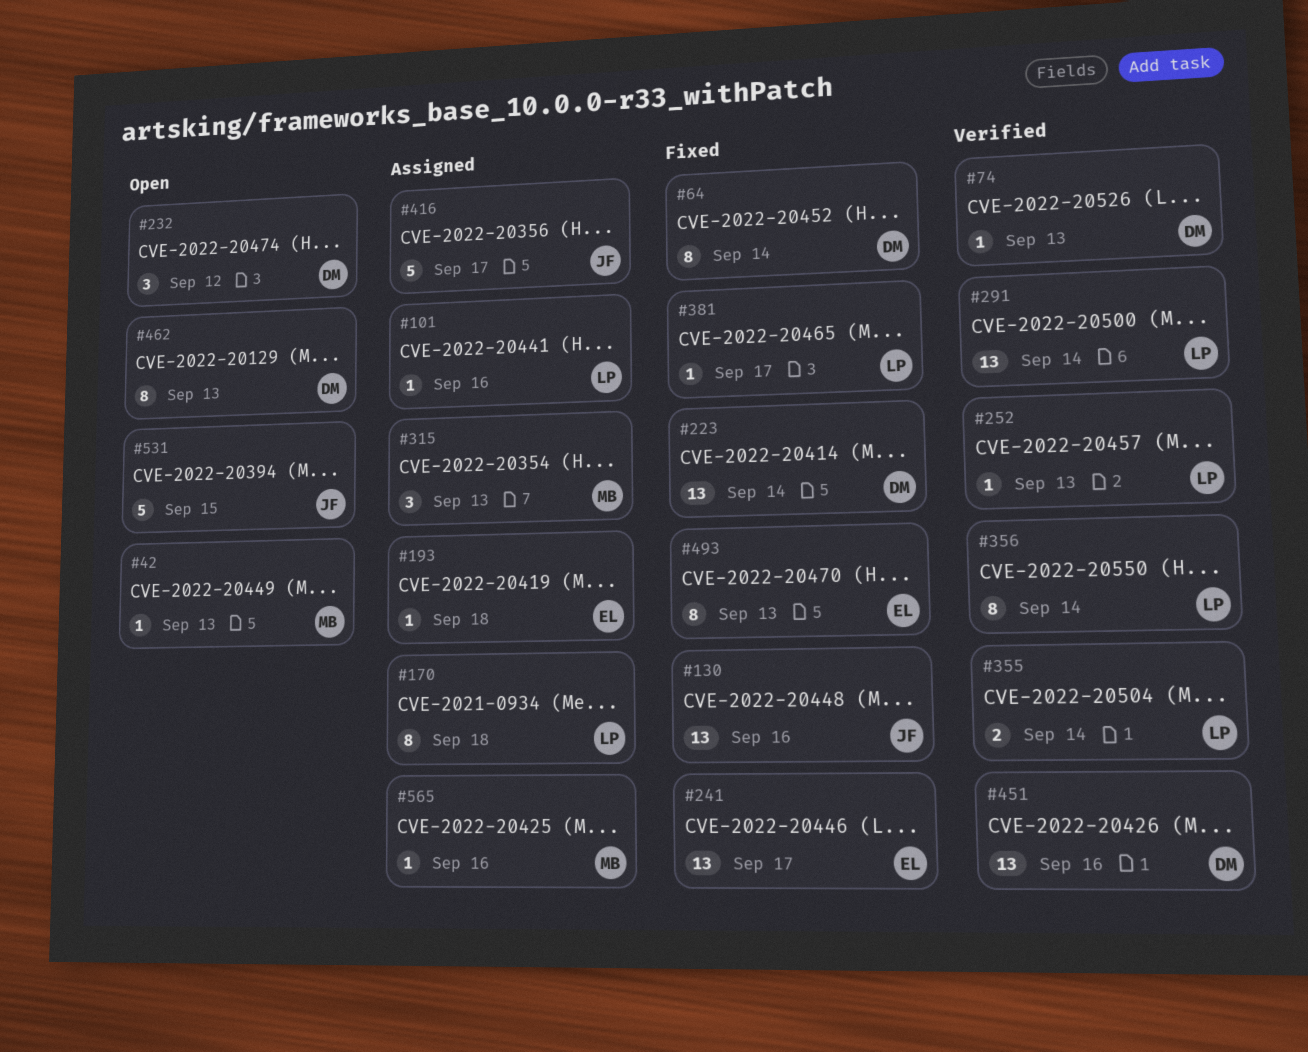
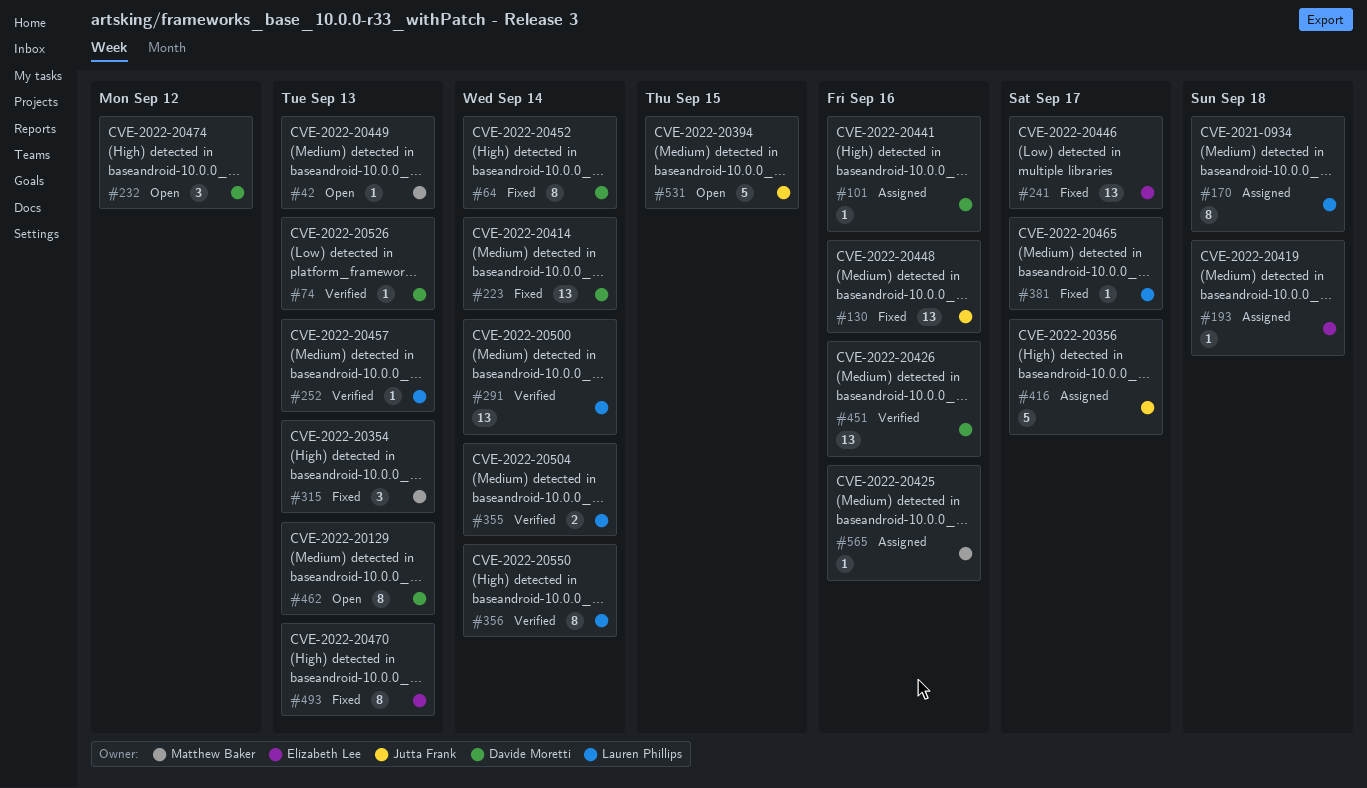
#101, owner: Lauren Phillips -> Davide Moretti
#315, status: Assigned -> Fixed

